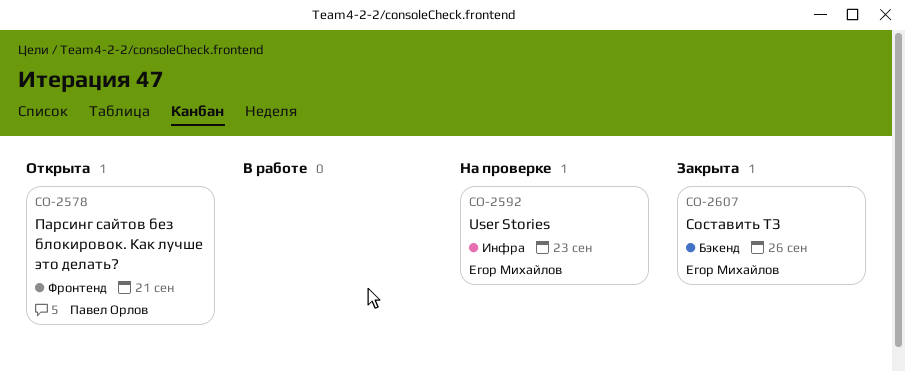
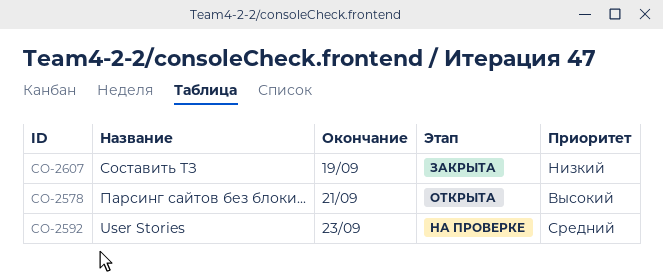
CO-2607, due: Sep 26 -> Sep 19

